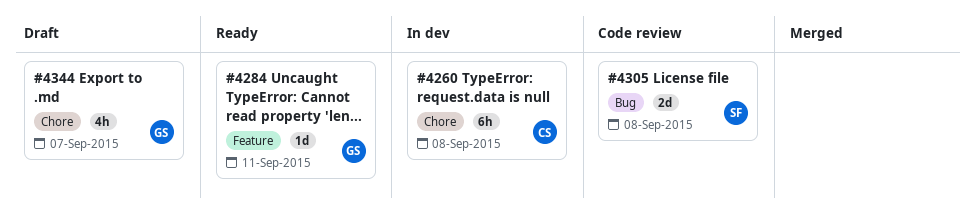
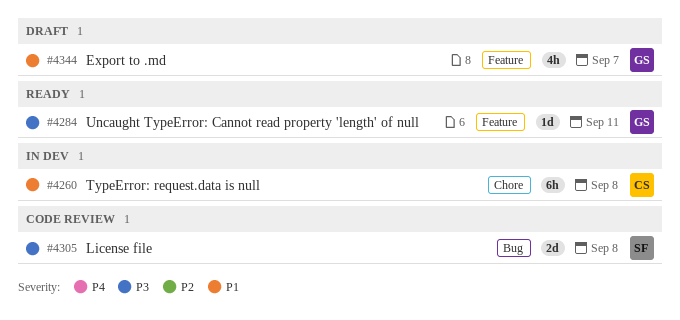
#4344, label: Chore -> Feature

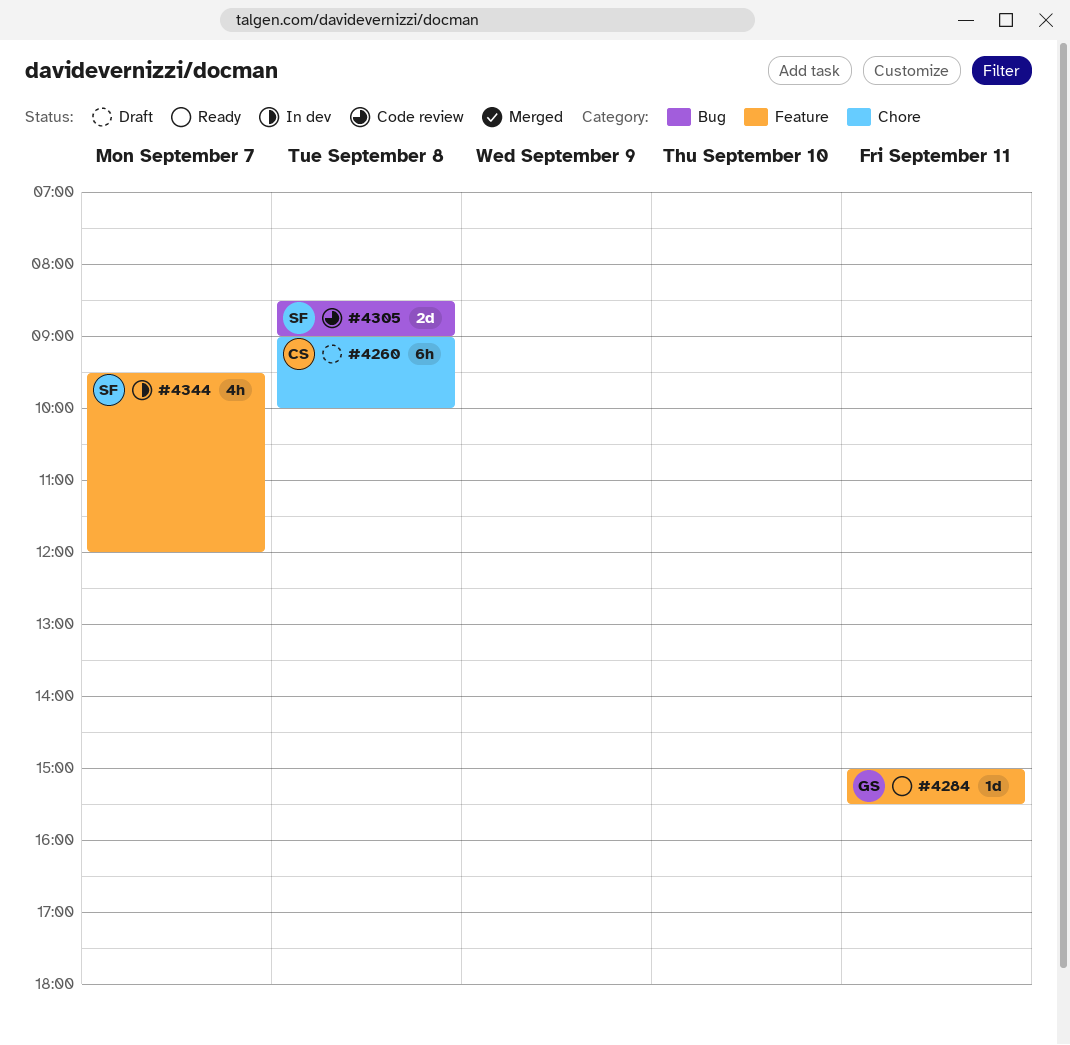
#4260, status: In dev -> Draft
#4344, status: Draft -> In dev
#4344, owner: GS -> SF

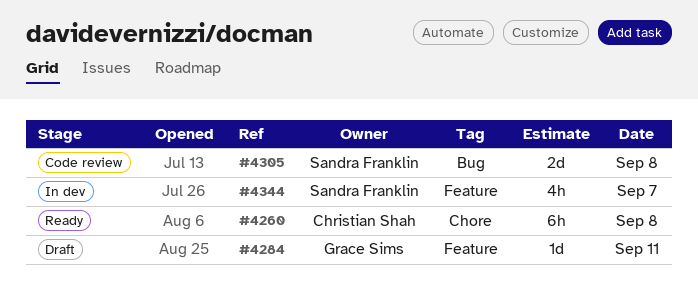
#4260, status: Draft -> Ready
#4284, status: Ready -> Draft

